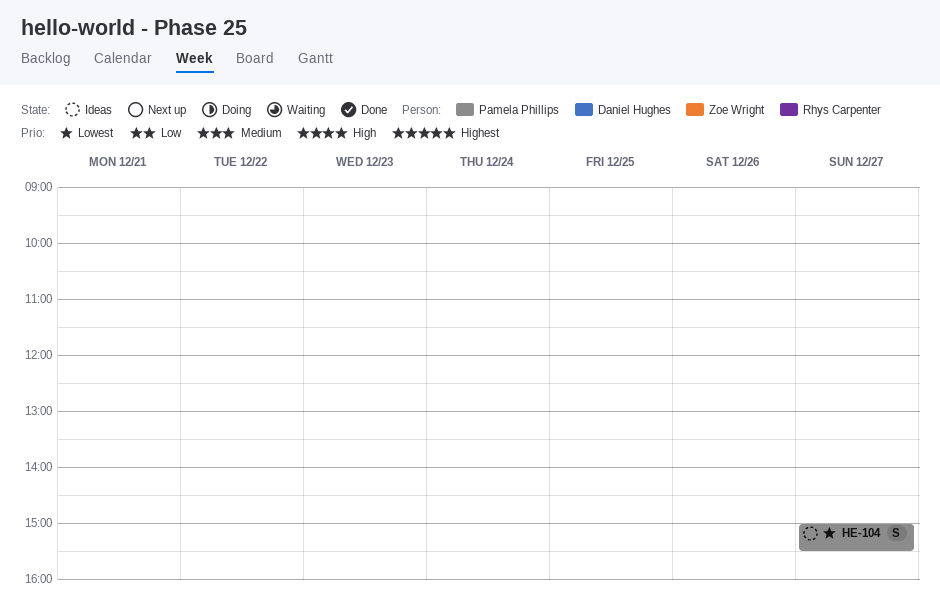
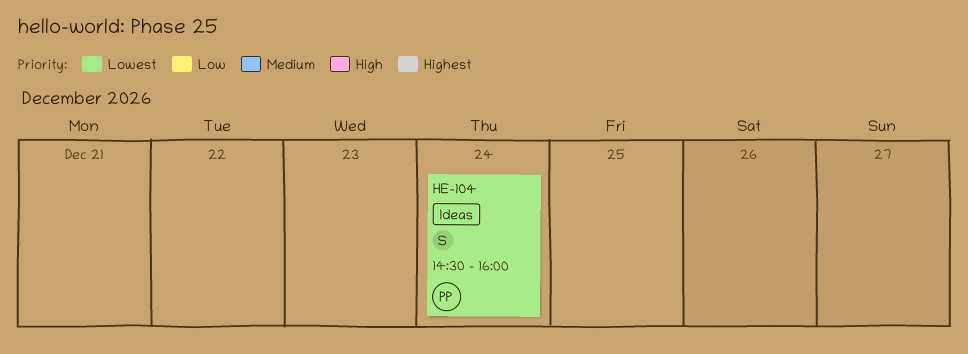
HE-104, day: Dec 27 -> Dec 24
HE-104, begins: 15:00 -> 14:30
HE-104, ends: 15:30 -> 16:00

